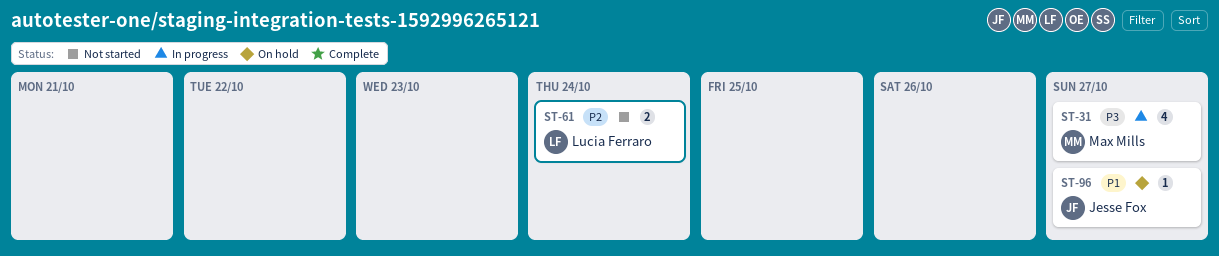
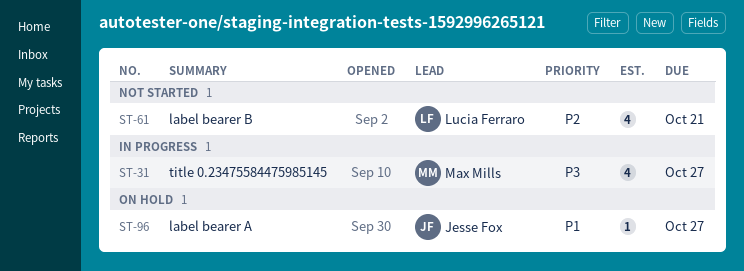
ST-61, estimate: 2 -> 4
ST-61, due: Oct 24 -> Oct 21

